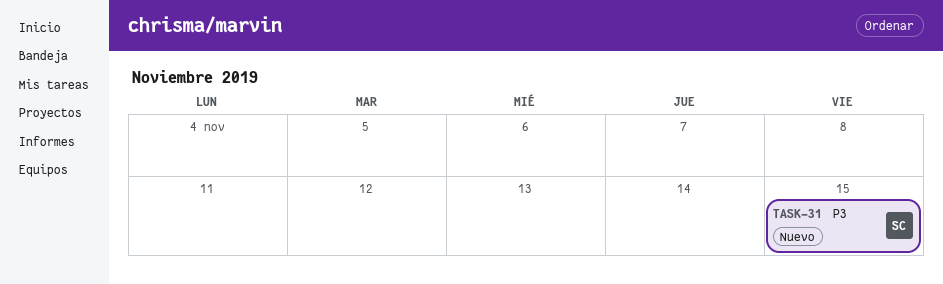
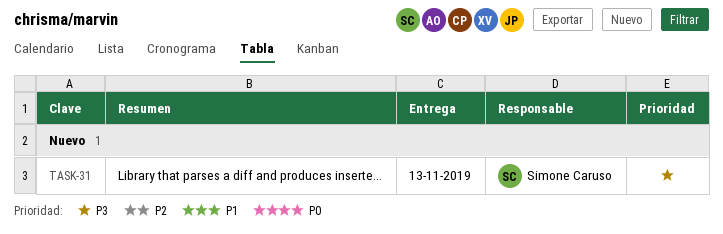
TASK-31, due: Nov 15 -> Nov 13

